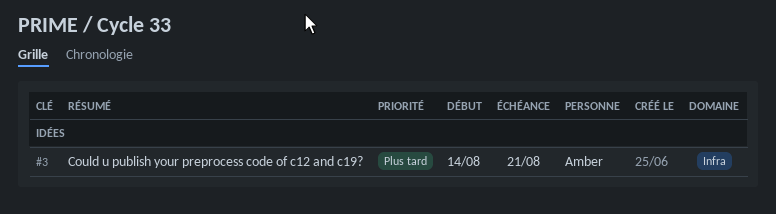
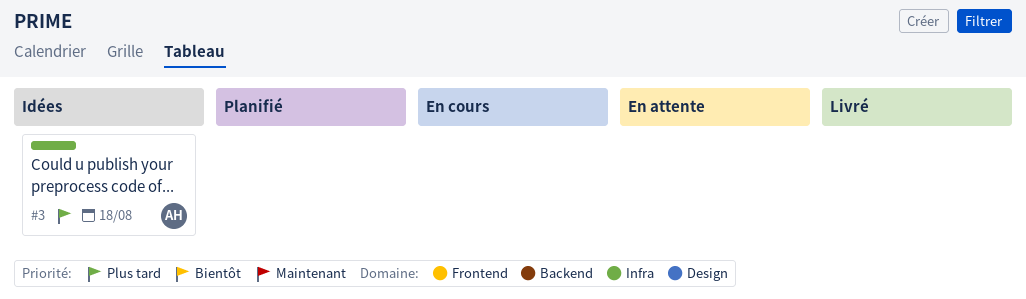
#3, due: Aug 21 -> Aug 18

